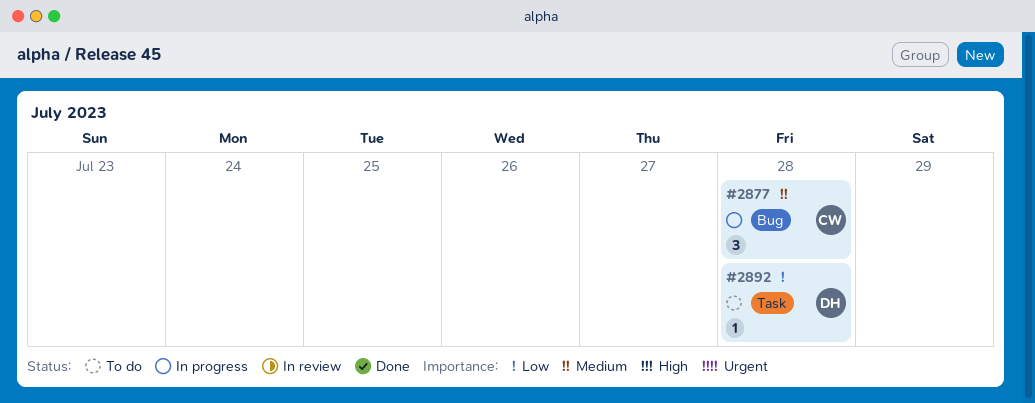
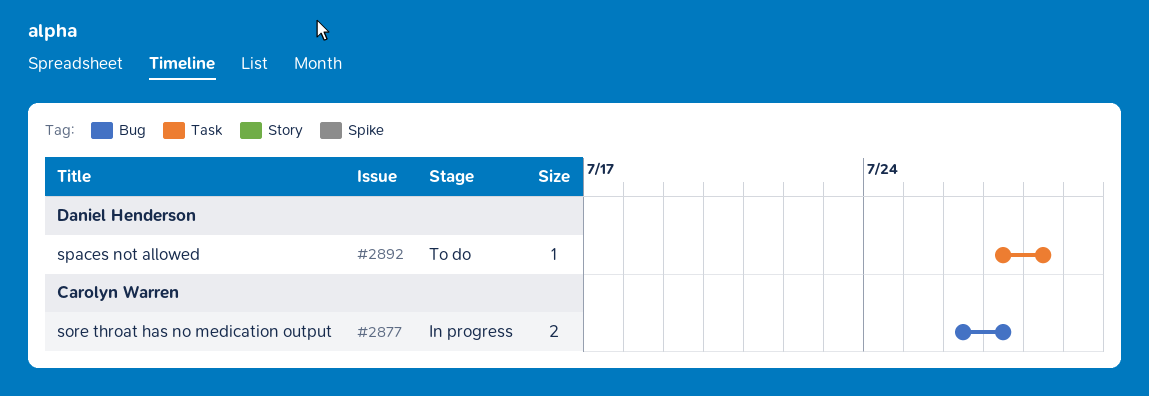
#2877, estimate: 3 -> 2
#2877, due: Jul 28 -> Jul 27

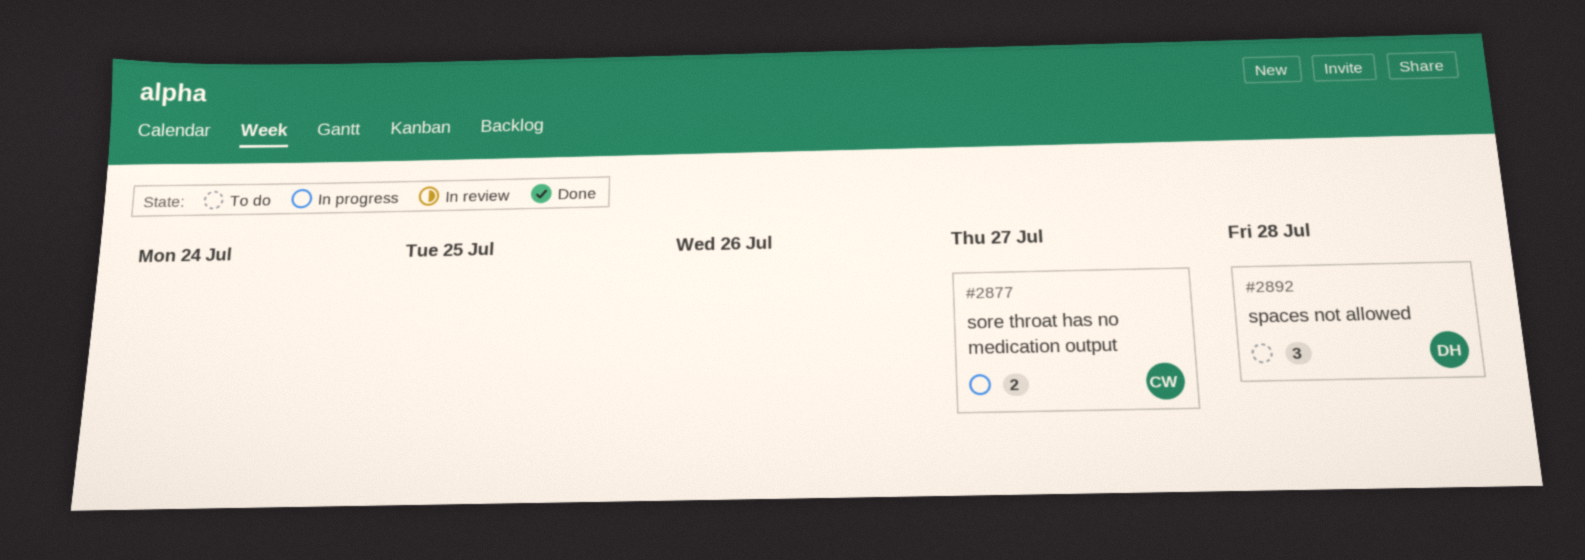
#2892, estimate: 1 -> 3

